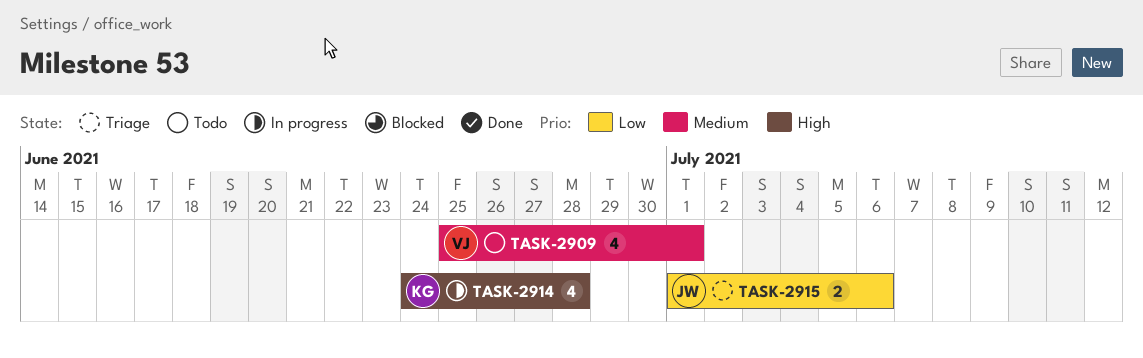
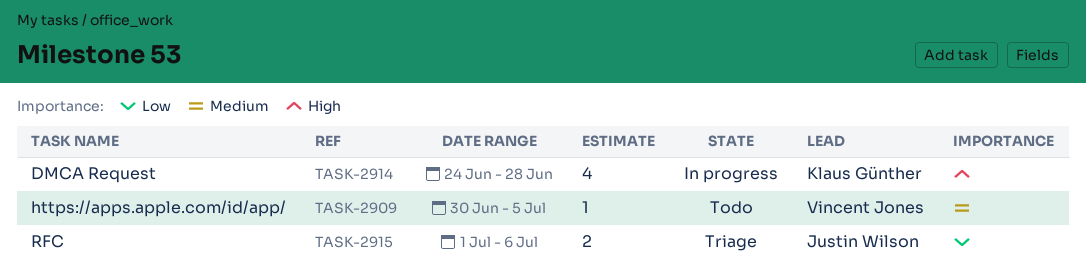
TASK-2909, estimate: 4 -> 1
TASK-2909, start: Jun 25 -> Jun 30
TASK-2909, due: Jul 1 -> Jul 5

